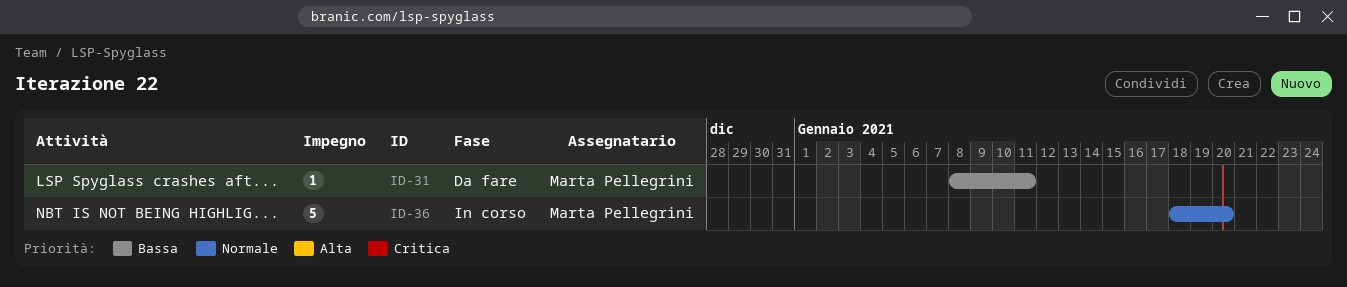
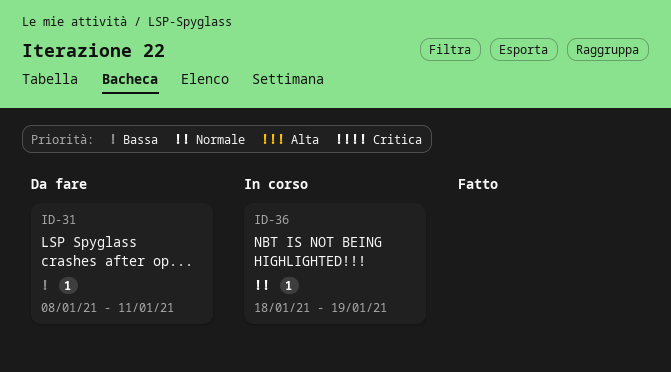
ID-36, estimate: 5 -> 1
ID-36, due: Jan 20 -> Jan 19

